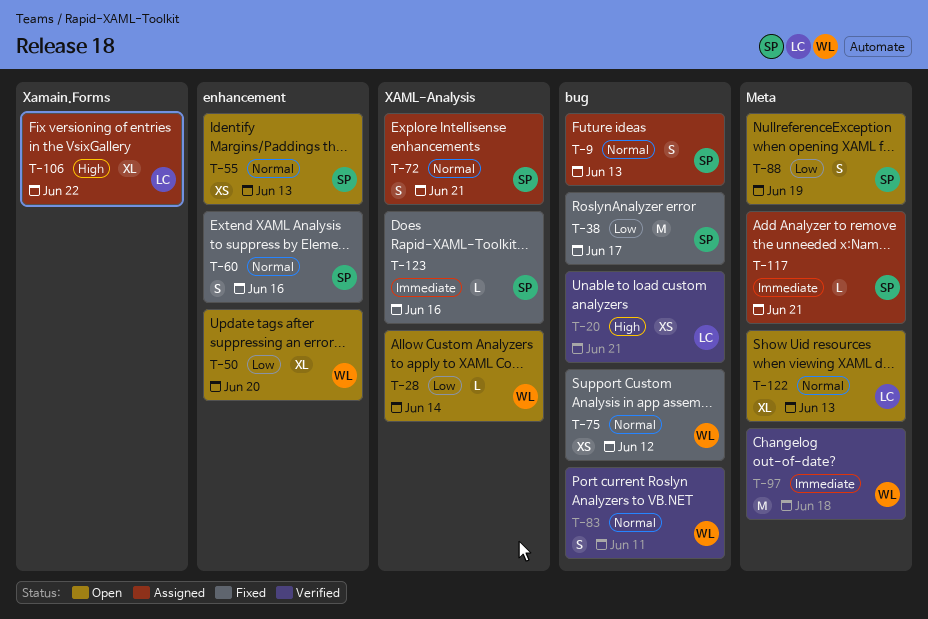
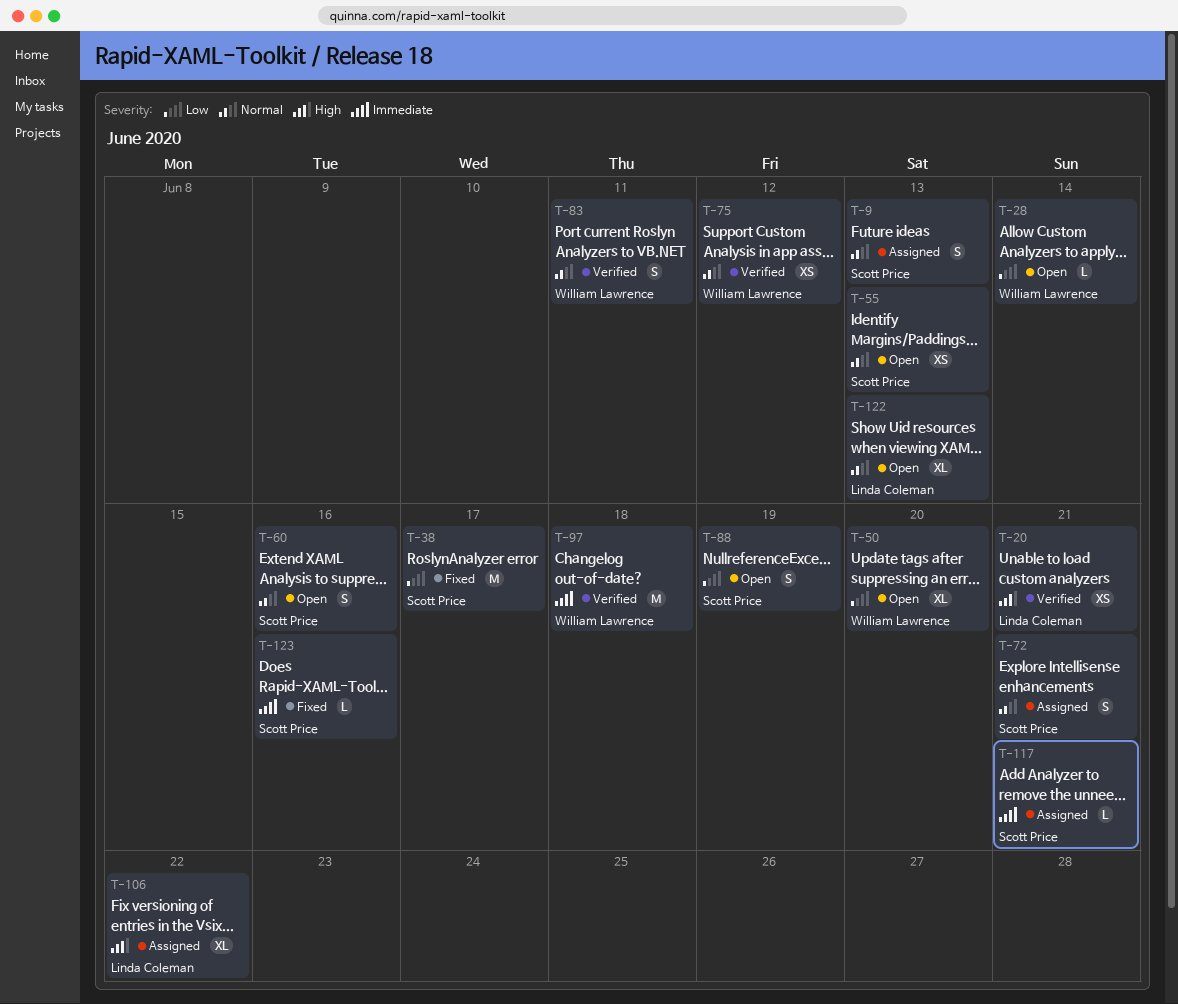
T-60, status: Fixed -> Open
T-75, status: Fixed -> Verified

